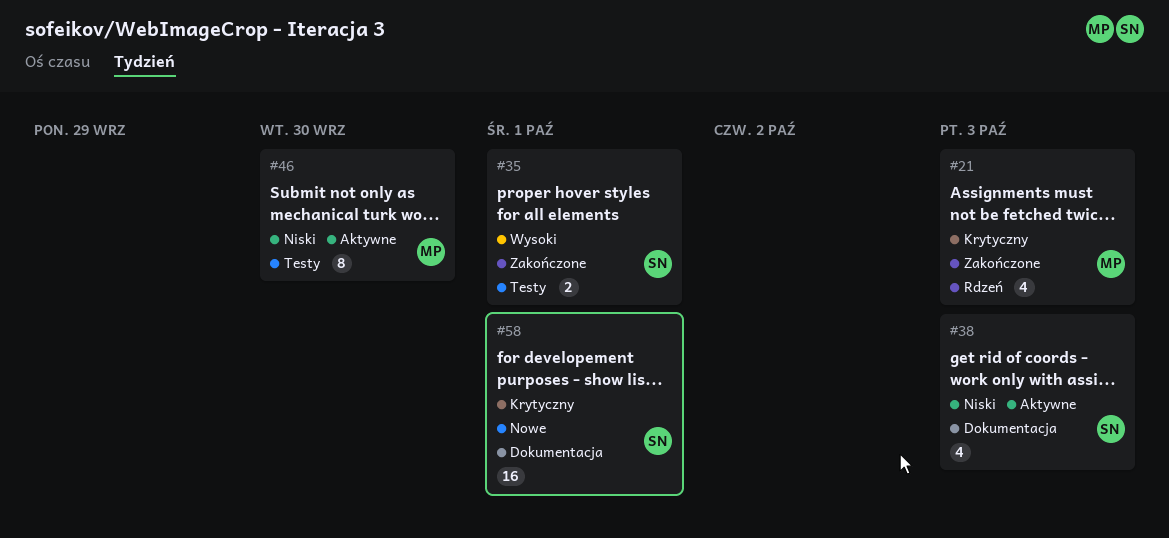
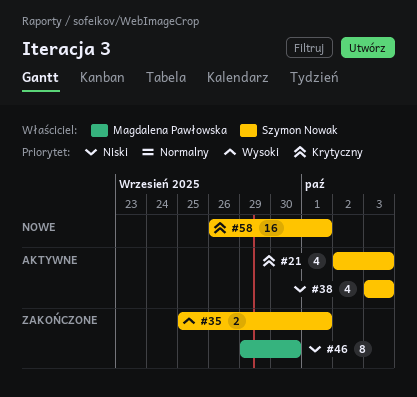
#21, status: Zakończone -> Aktywne
#21, owner: Magdalena Pawłowska -> Szymon Nowak
#46, status: Aktywne -> Zakończone

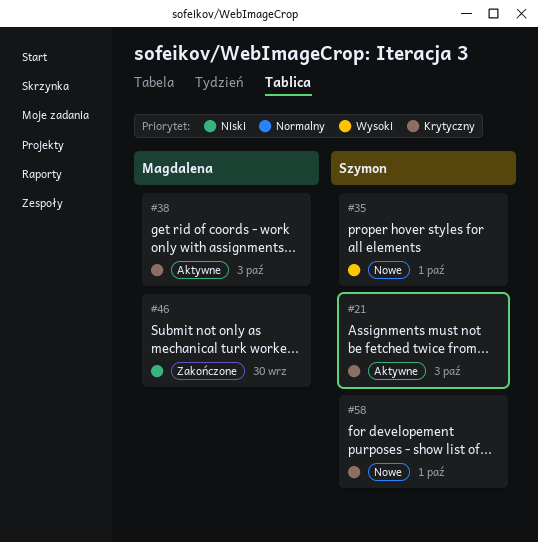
#35, status: Zakończone -> Nowe
#38, owner: Szymon Nowak -> Magdalena Pawłowska
#38, priority: Niski -> Krytyczny

